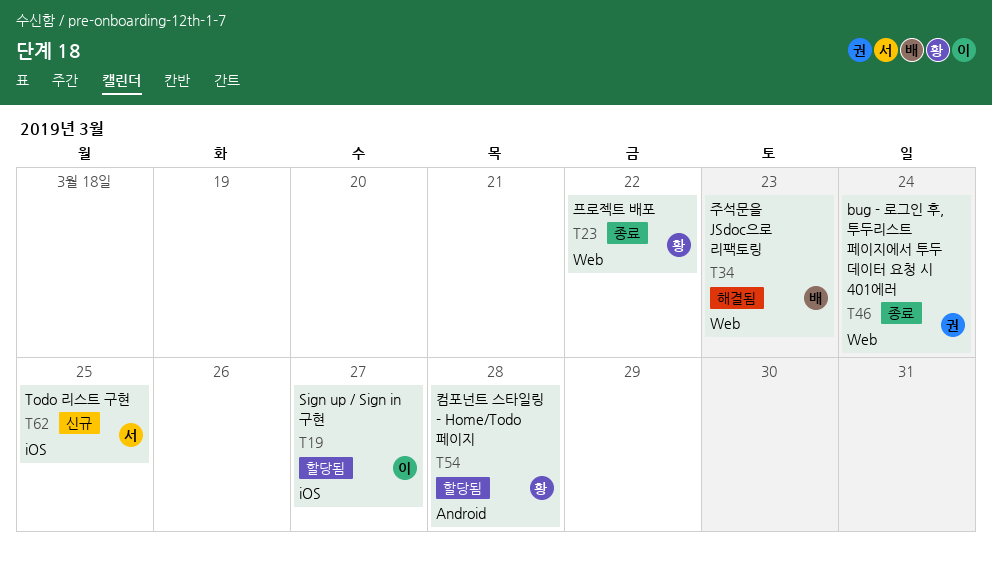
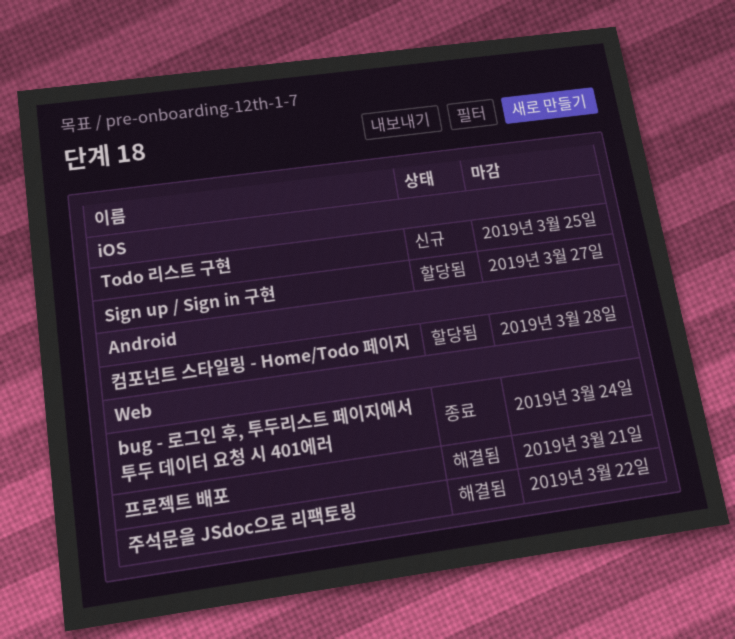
주석문을 JSdoc으로 리팩토링, due: Mar 23 -> Mar 22
프로젝트 배포, status: 종료 -> 해결됨
프로젝트 배포, due: Mar 22 -> Mar 21

